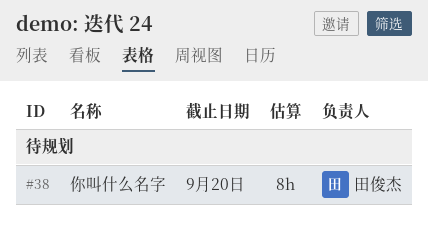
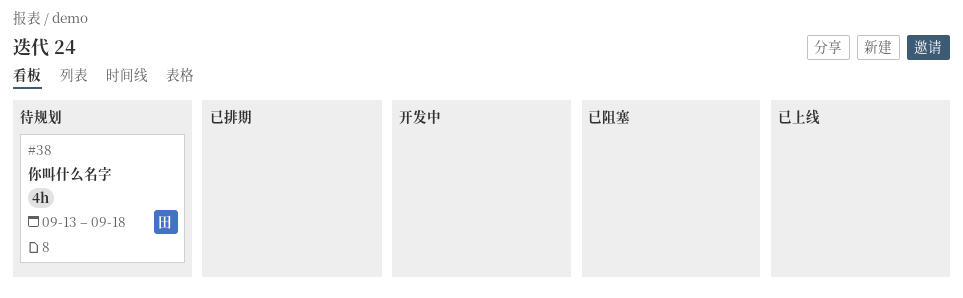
#38, estimate: 8h -> 4h
#38, due: Sep 20 -> Sep 18

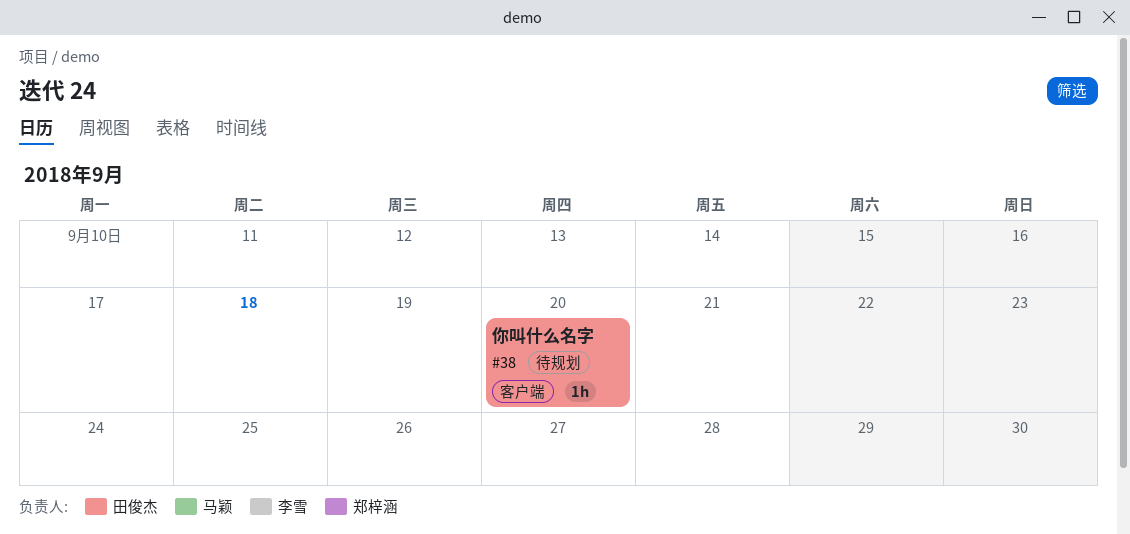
#38, estimate: 4h -> 1h
#38, due: Sep 18 -> Sep 20

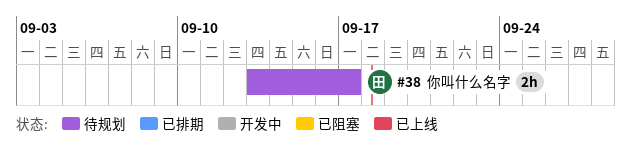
#38, estimate: 1h -> 2h
#38, due: Sep 20 -> Sep 17

